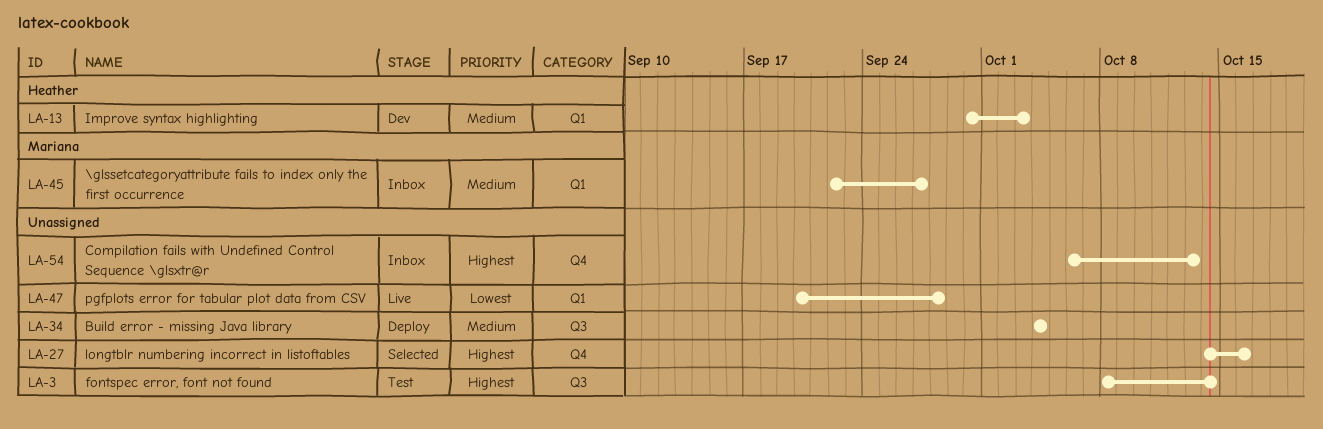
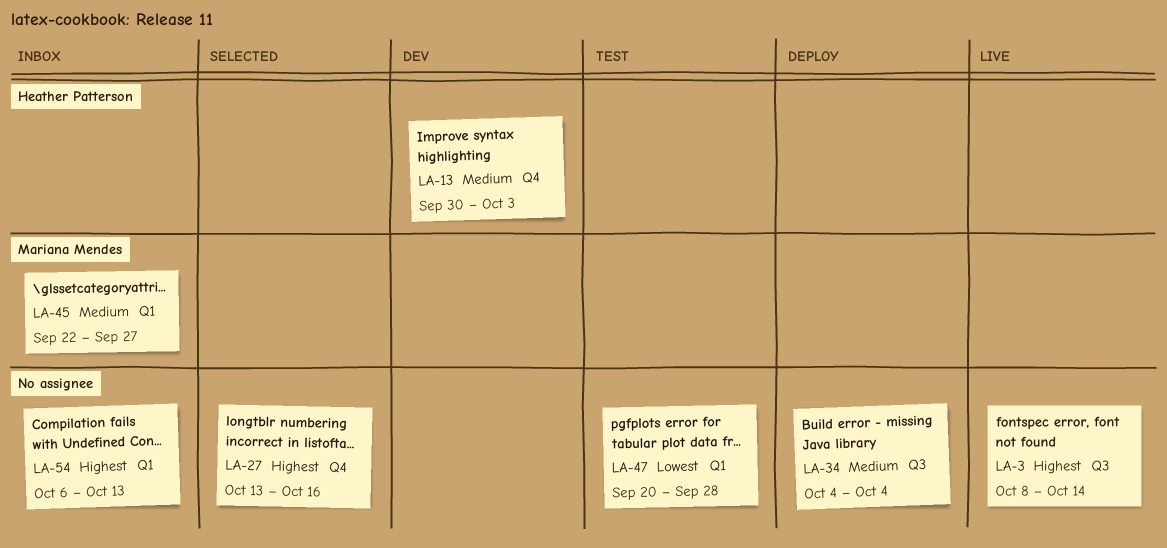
LA-3, status: Test -> Live
LA-13, label: Q1 -> Q4
LA-27, start: Oct 14 -> Oct 13
LA-47, status: Live -> Test
LA-54, label: Q4 -> Q1

